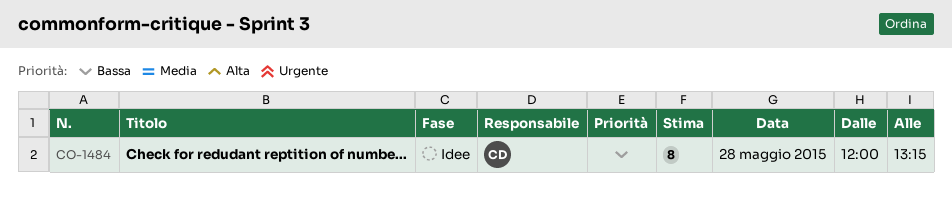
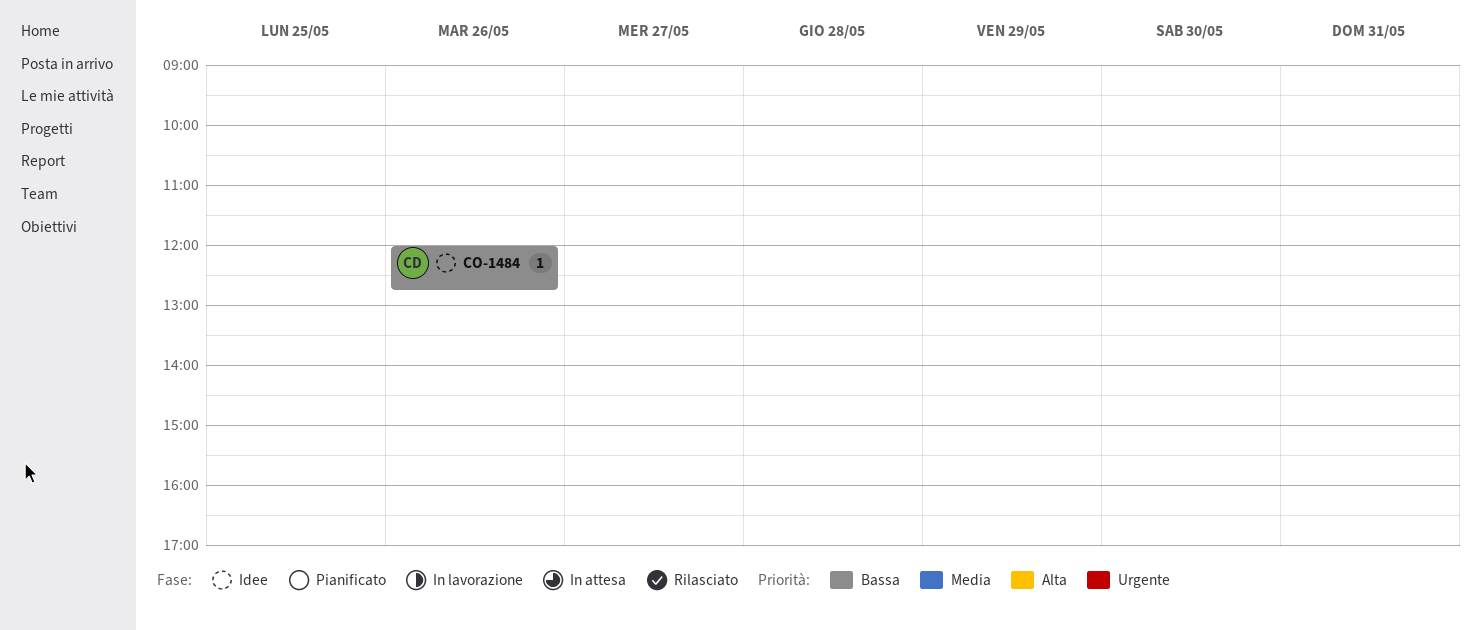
CO-1484, estimate: 8 -> 1
CO-1484, day: May 28 -> May 26
CO-1484, ends: 13:15 -> 12:45

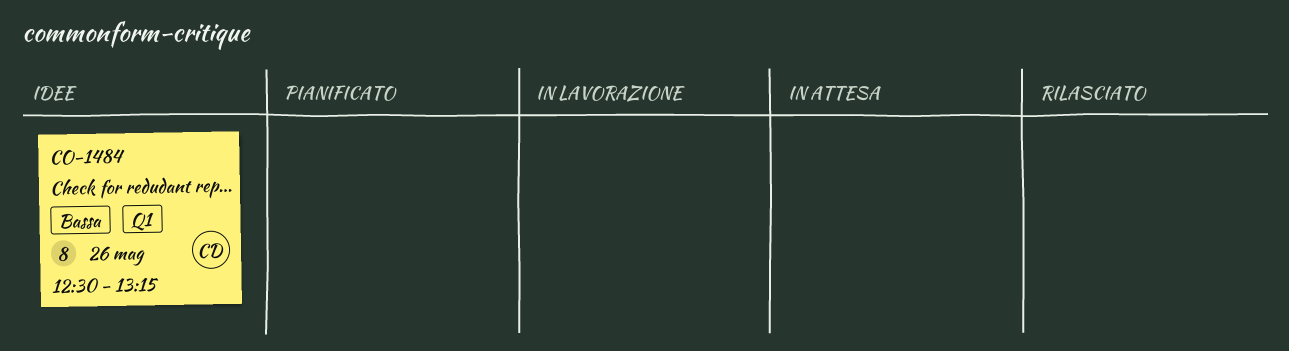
CO-1484, estimate: 1 -> 8
CO-1484, begins: 12:00 -> 12:30
CO-1484, ends: 12:45 -> 13:15

